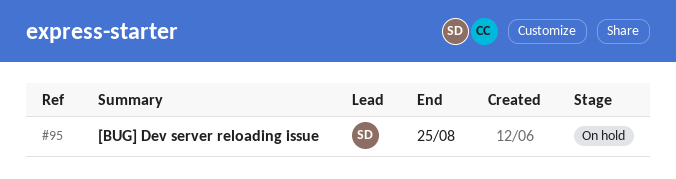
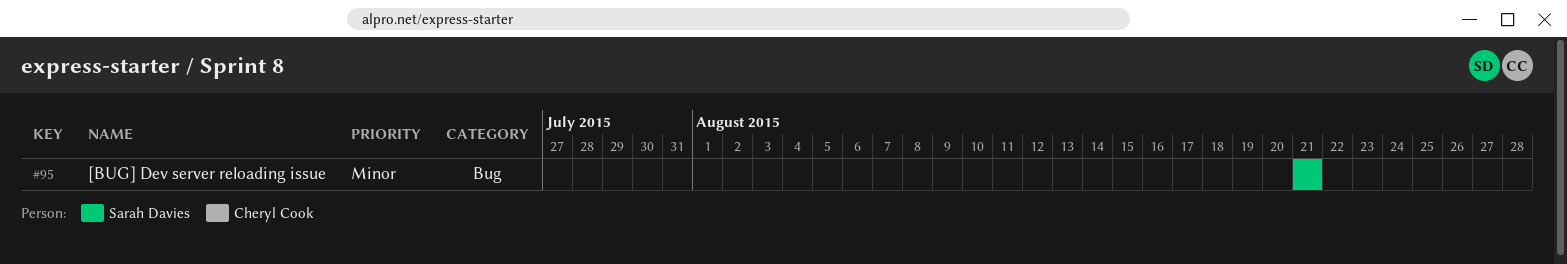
#95, due: Aug 25 -> Aug 21

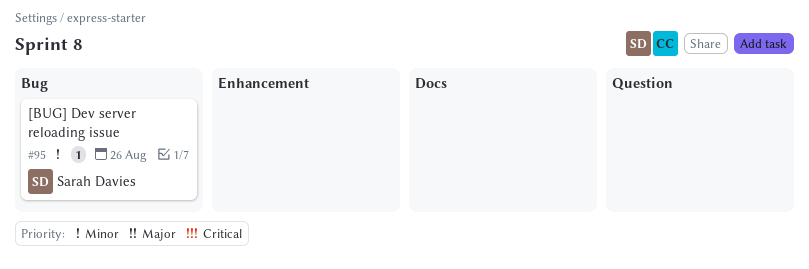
#95, due: Aug 21 -> Aug 26

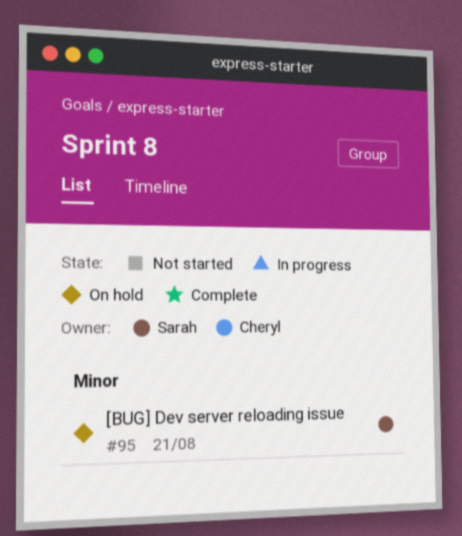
#95, due: Aug 26 -> Aug 21

